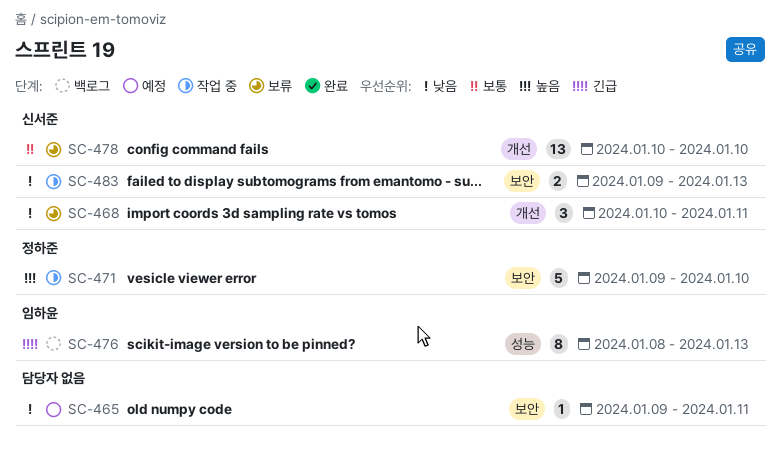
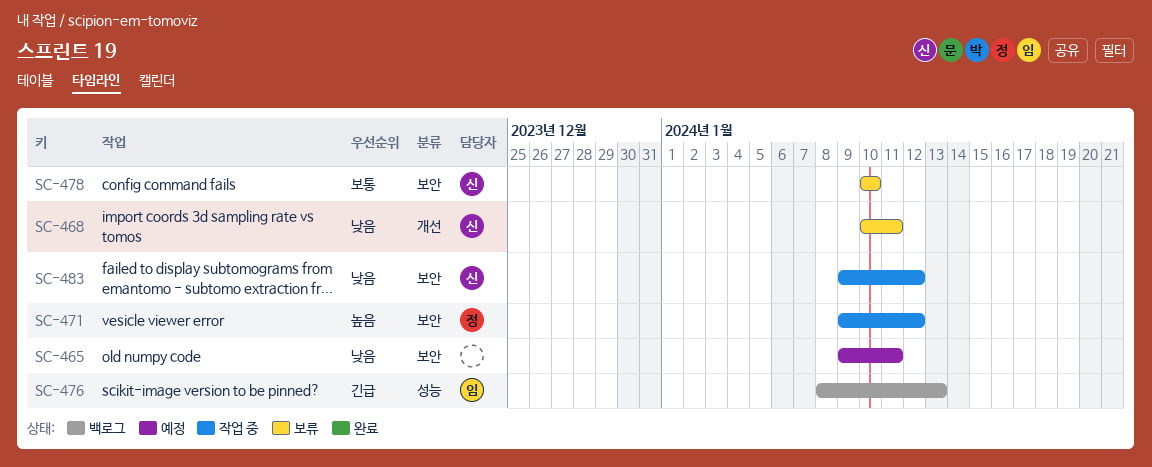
SC-471, due: Jan 10 -> Jan 12
SC-478, label: 개선 -> 보안
SC-483, due: Jan 13 -> Jan 12

